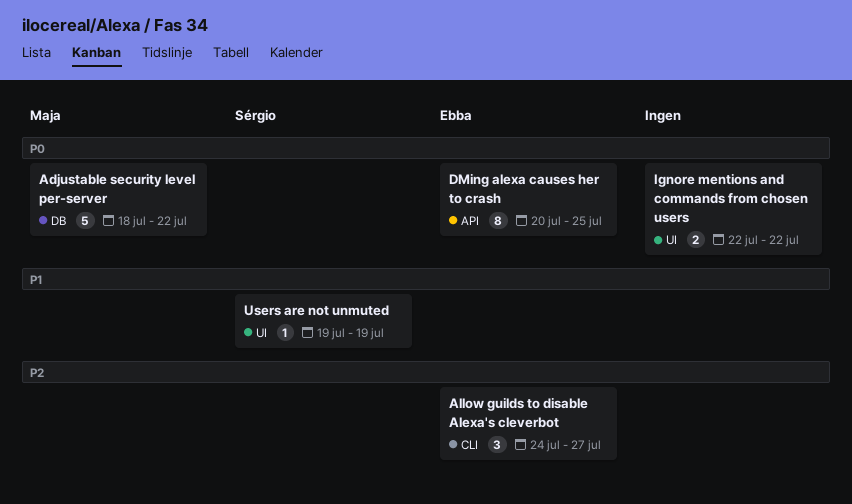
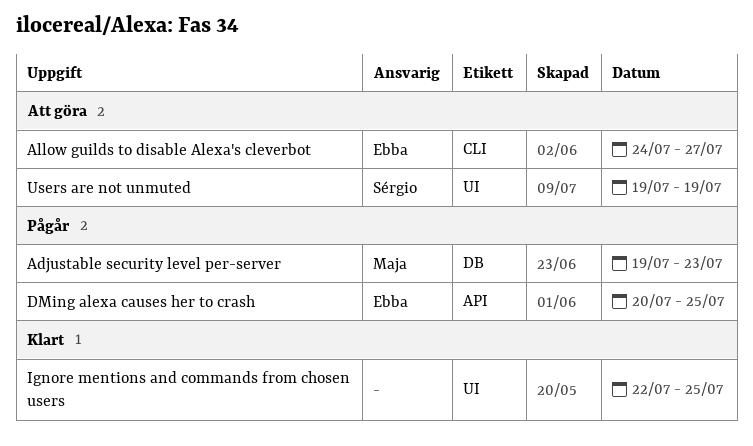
Adjustable security level per-server, start: Jul 18 -> Jul 19
Adjustable security level per-server, due: Jul 22 -> Jul 23
Ignore mentions and commands from chosen users, due: Jul 22 -> Jul 25

